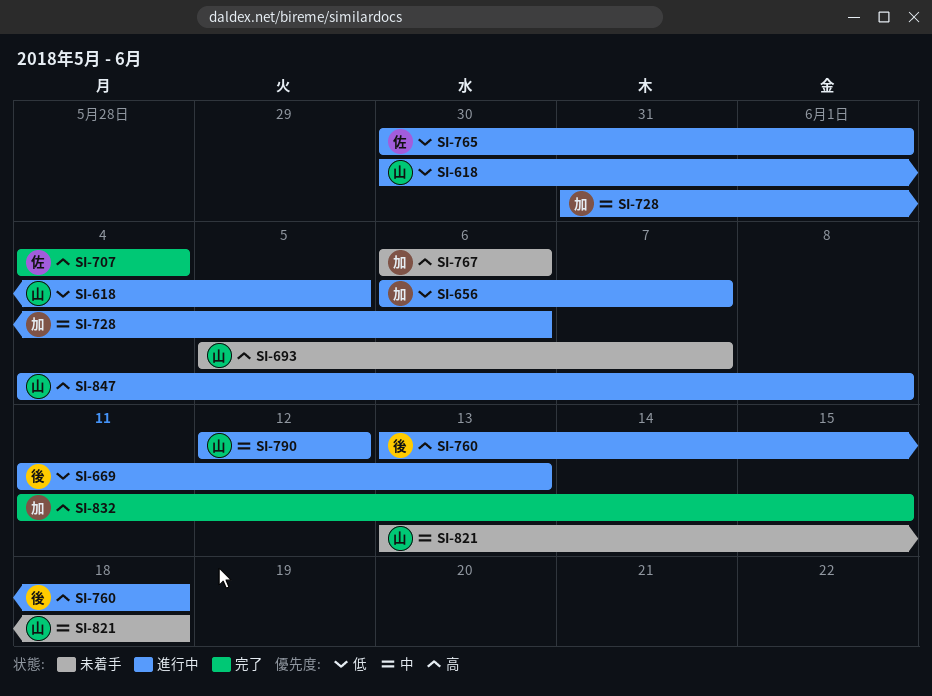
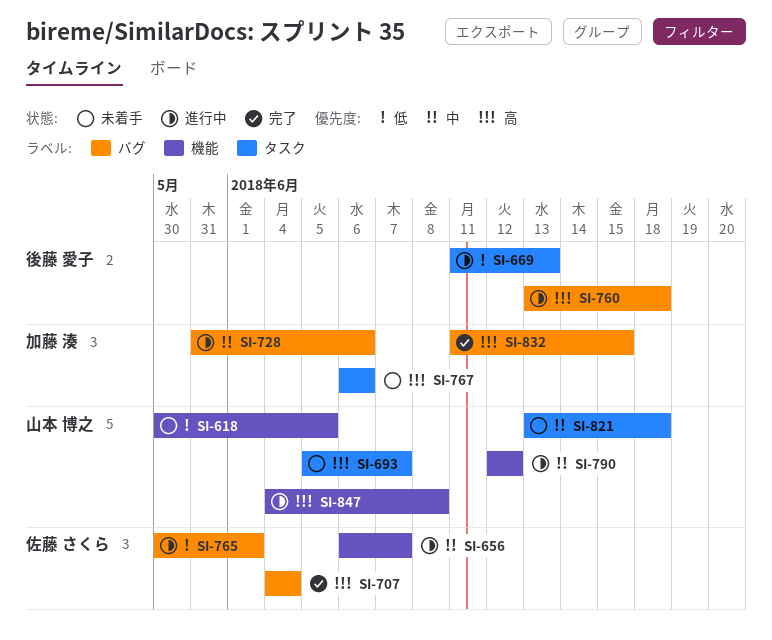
SI-618, status: 進行中 -> 未着手
SI-656, owner: 加藤 湊 -> 佐藤 さくら
SI-656, priority: 低 -> 中

